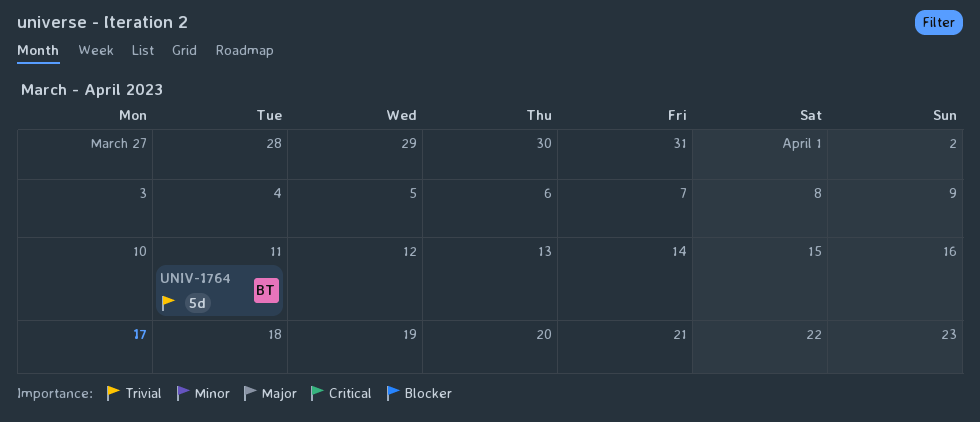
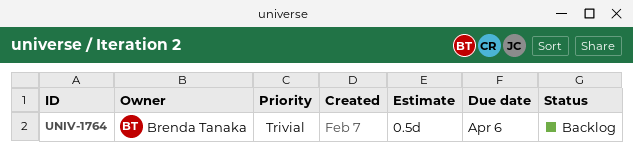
UNIV-1764, estimate: 5d -> 0.5d
UNIV-1764, due: Apr 11 -> Apr 6

